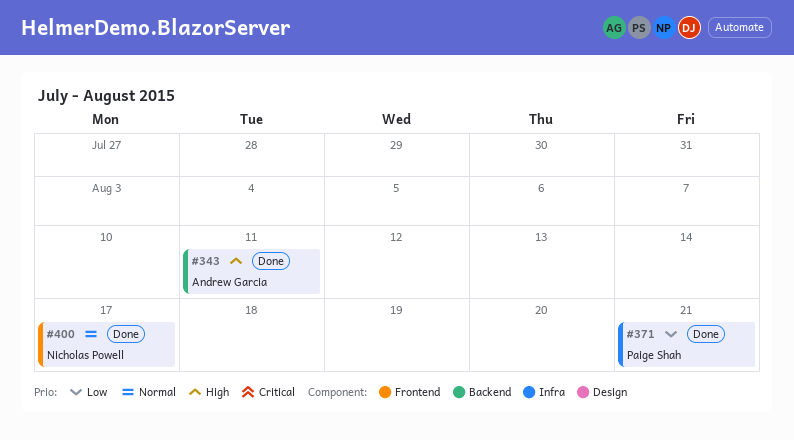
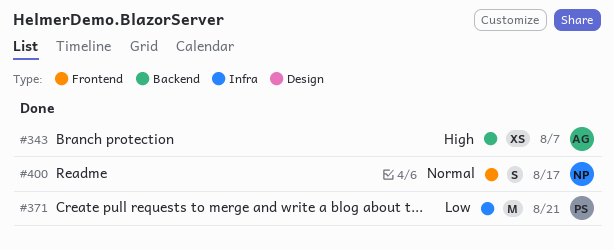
#343, due: Aug 11 -> Aug 7

